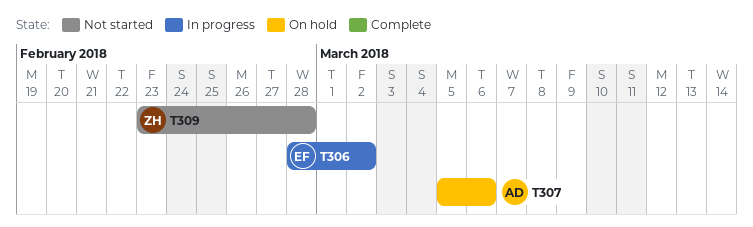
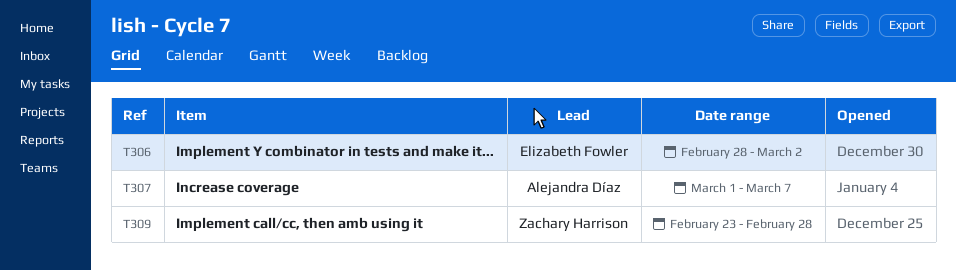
T307, start: Mar 5 -> Mar 1
T307, due: Mar 6 -> Mar 7

